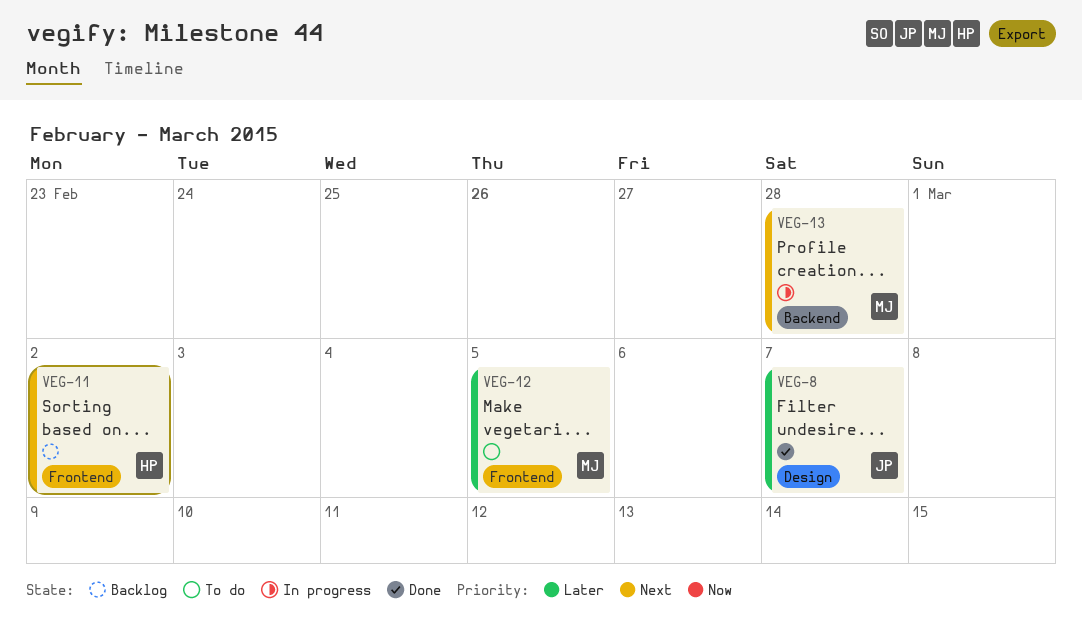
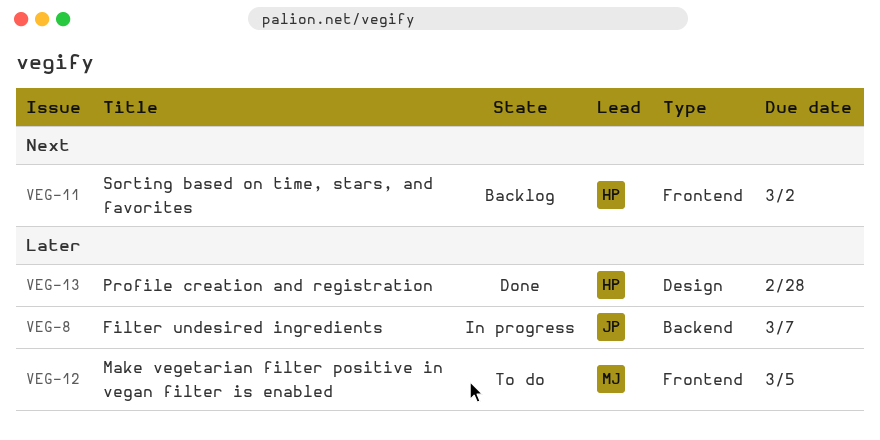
VEG-8, status: Done -> In progress
VEG-8, label: Design -> Backend
VEG-13, status: In progress -> Done
VEG-13, owner: MJ -> HP
VEG-13, priority: Next -> Later
VEG-13, label: Backend -> Design

